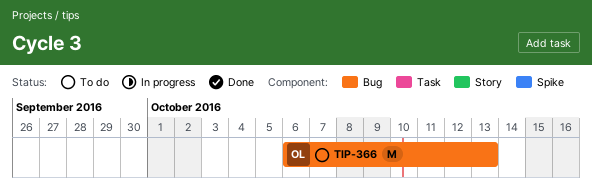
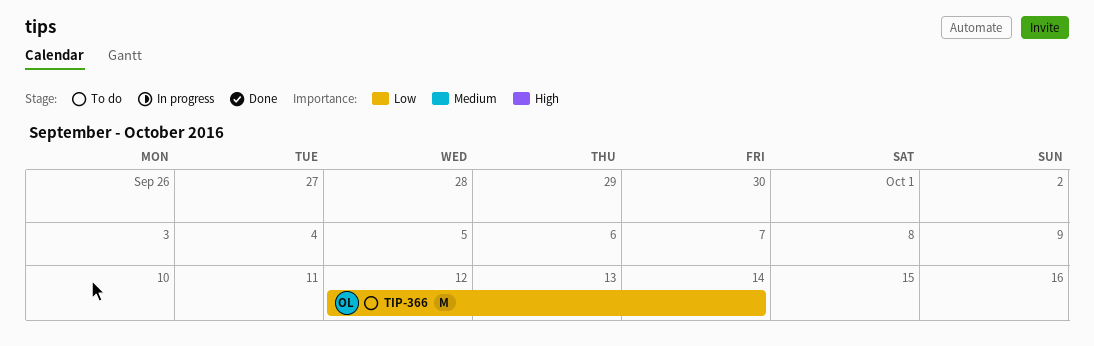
TIP-366, start: Oct 6 -> Oct 12
TIP-366, due: Oct 13 -> Oct 14

